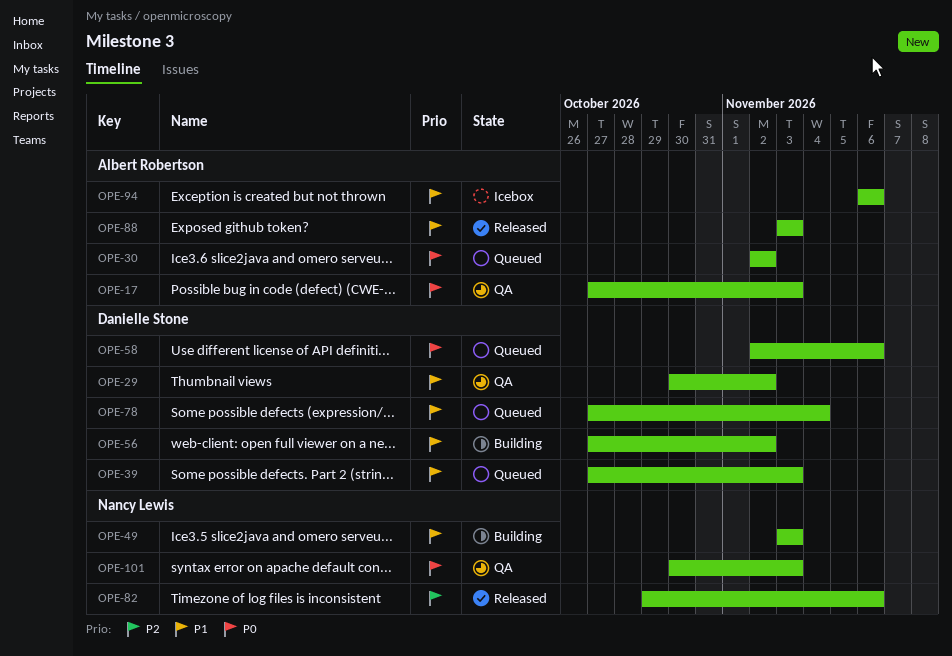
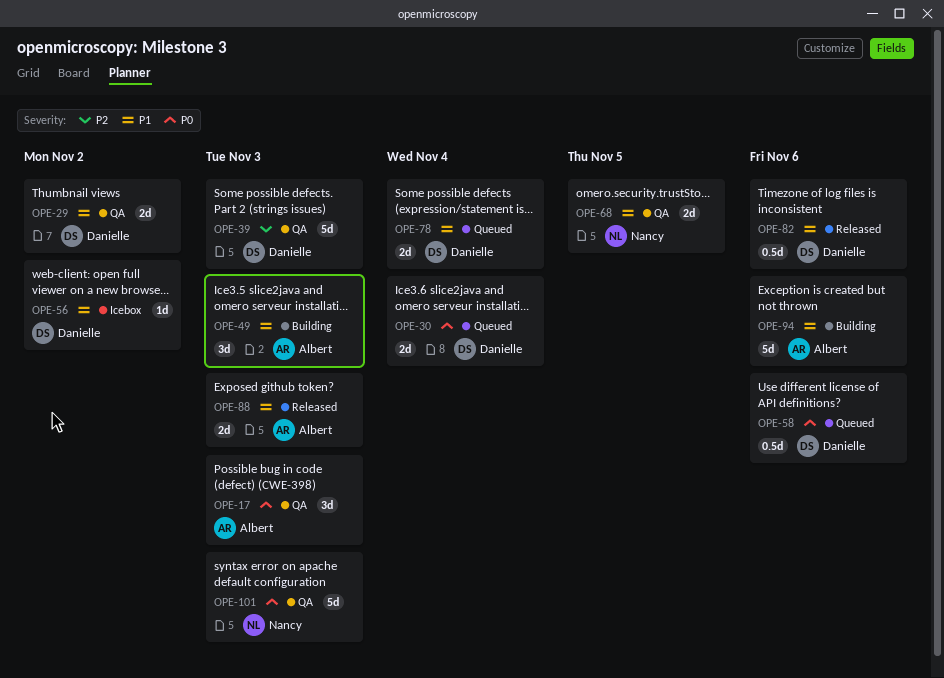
OPE-30, owner: Albert Robertson -> Danielle Stone
OPE-30, due: Nov 2 -> Nov 4
OPE-39, status: Queued -> QA
OPE-39, priority: P1 -> P2
OPE-49, owner: Nancy Lewis -> Albert Robertson
OPE-56, status: Building -> Icebox
OPE-68: none -> present
OPE-82, owner: Nancy Lewis -> Danielle Stone
OPE-82, priority: P2 -> P1
OPE-94, status: Icebox -> Building

